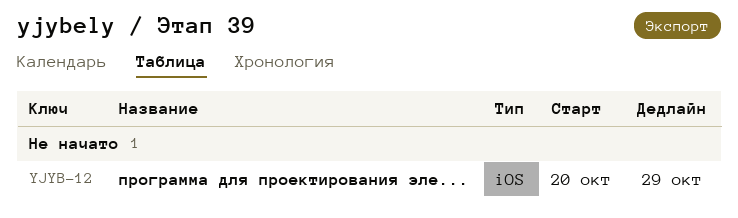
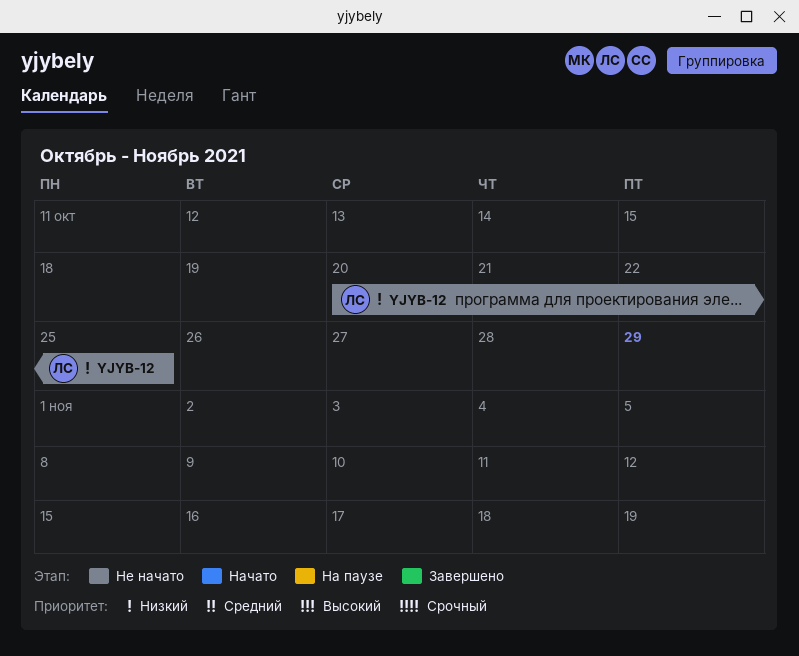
YJYB-12, due: Oct 29 -> Oct 25

